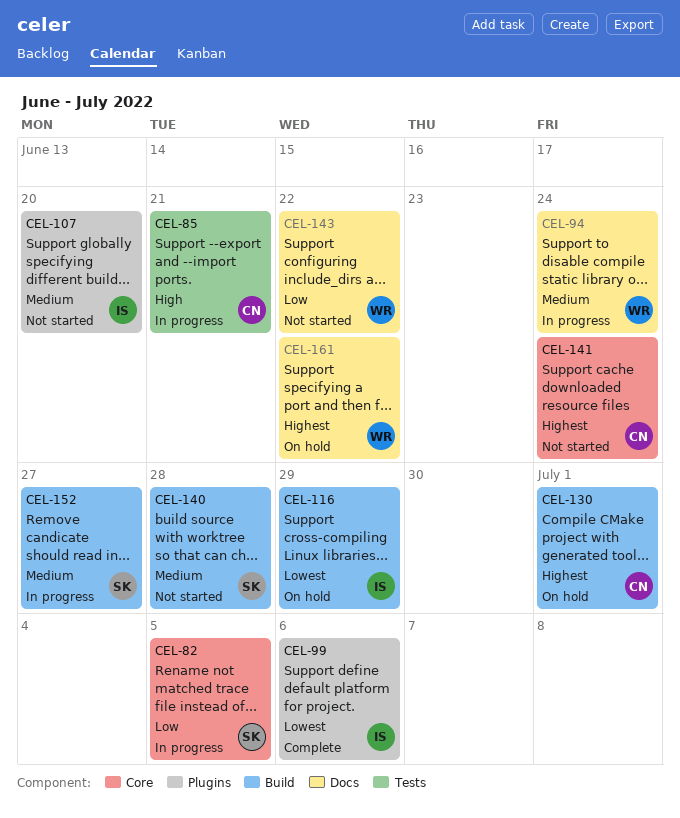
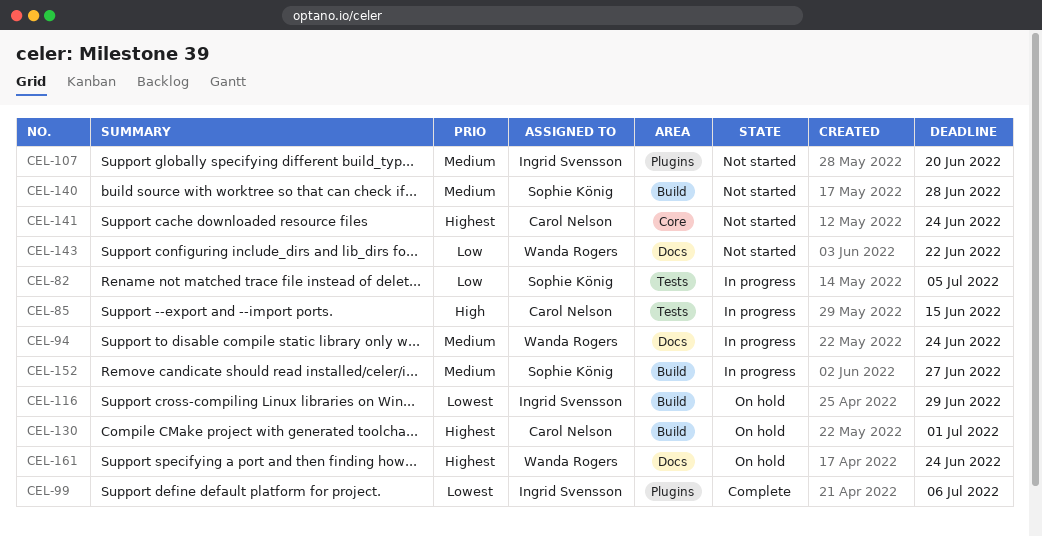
CEL-82, label: Core -> Tests
CEL-85, due: Jun 21 -> Jun 15
CEL-161, due: Jun 22 -> Jun 24

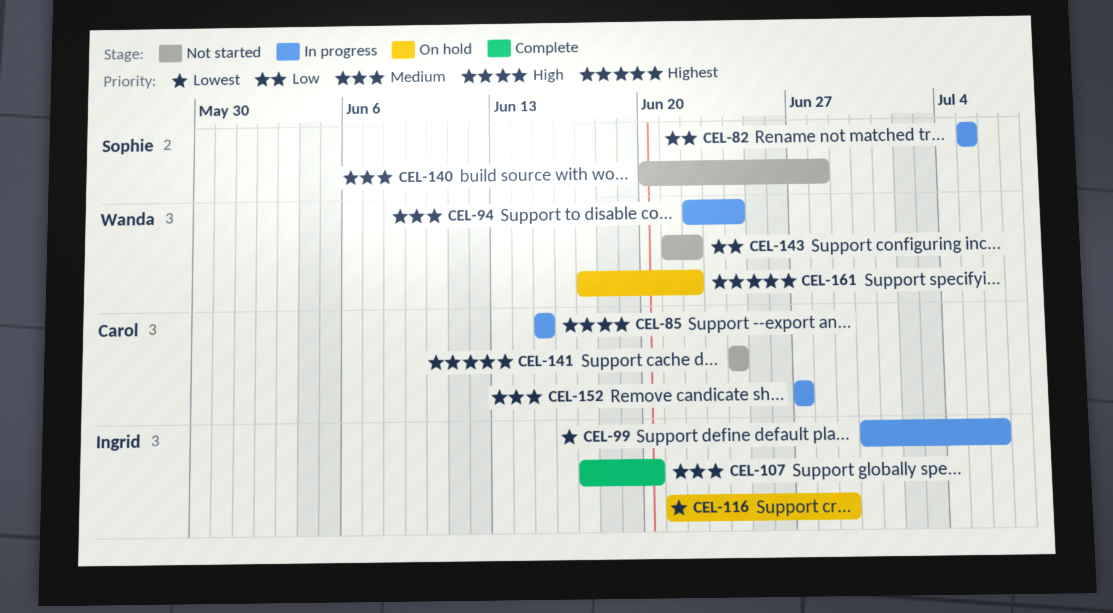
CEL-99, status: Complete -> In progress
CEL-107, status: Not started -> Complete
CEL-130: present -> none
CEL-152, owner: Sophie König -> Carol Nelson
CEL-161, due: Jun 24 -> Jun 22

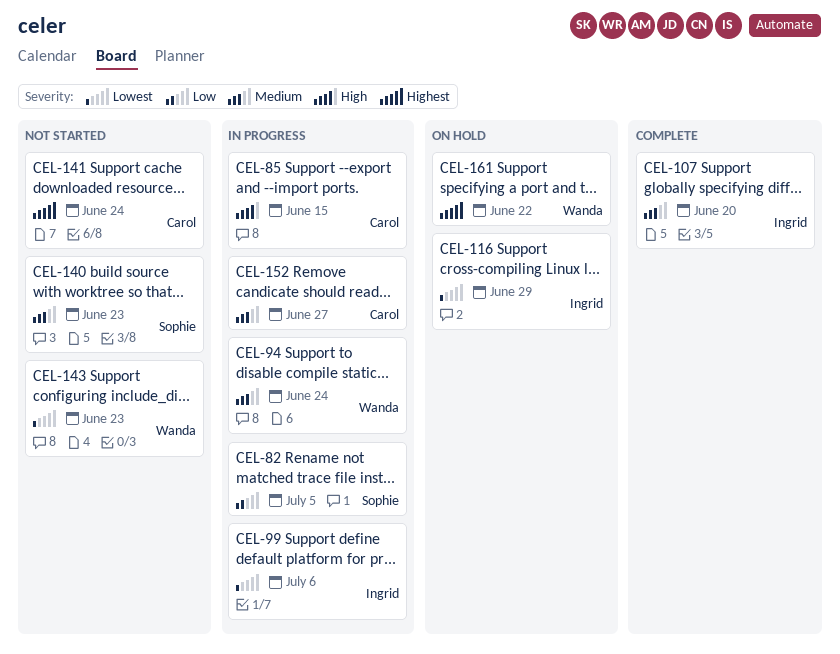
CEL-140, due: Jun 28 -> Jun 23
CEL-143, priority: Low -> Lowest
CEL-143, due: Jun 22 -> Jun 23

